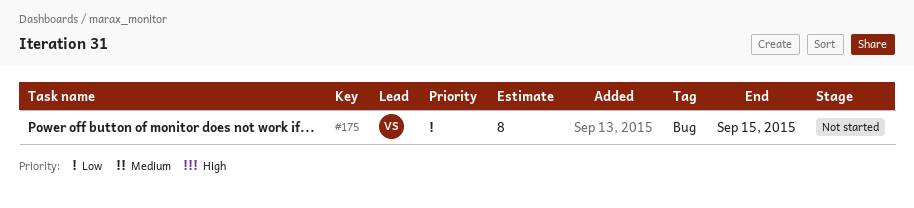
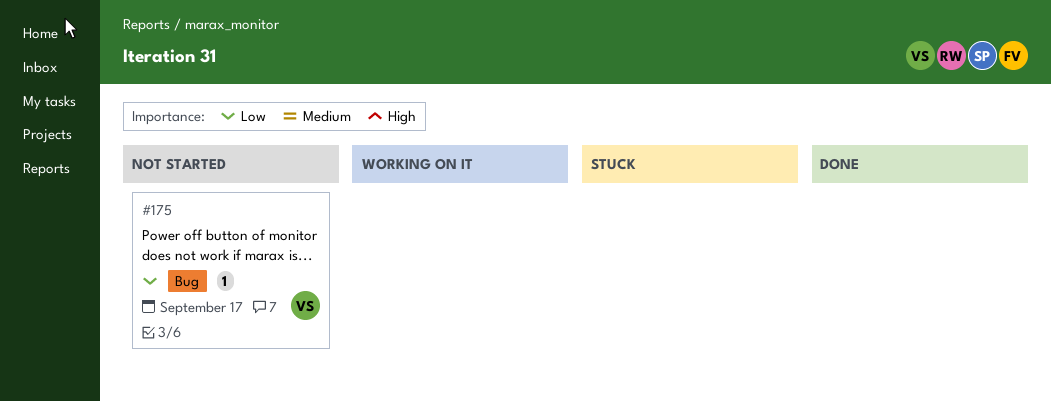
#175, estimate: 8 -> 1
#175, due: Sep 15 -> Sep 17

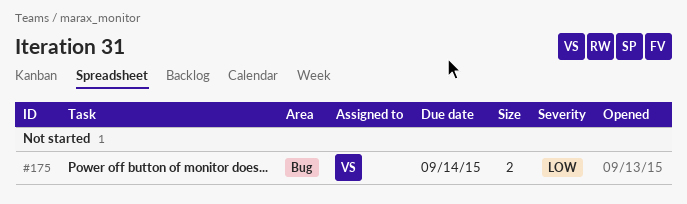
#175, estimate: 1 -> 2
#175, due: Sep 17 -> Sep 14

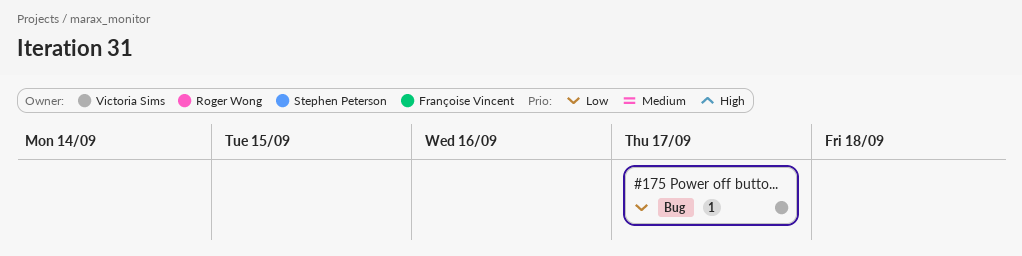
#175, estimate: 2 -> 1
#175, due: Sep 14 -> Sep 17

